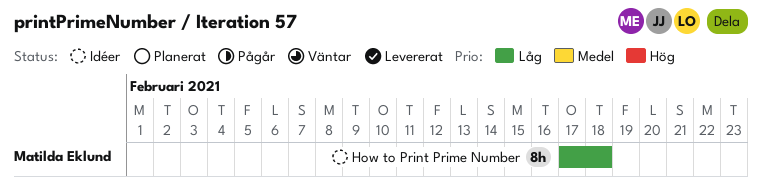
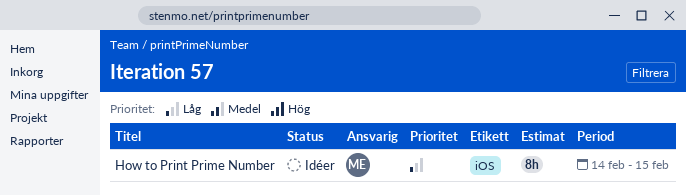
How to Print Prime Number, start: Feb 17 -> Feb 14
How to Print Prime Number, due: Feb 18 -> Feb 15

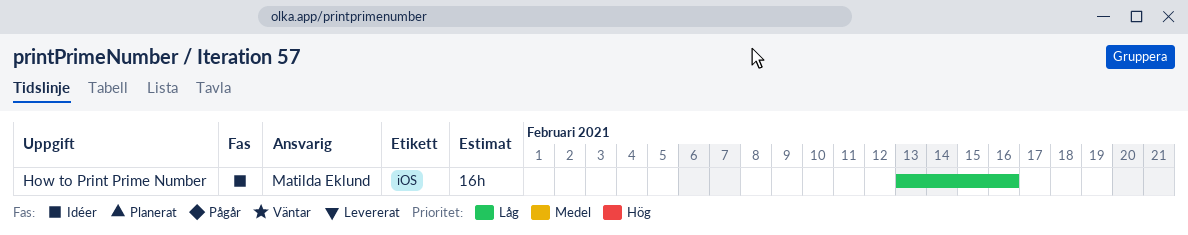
How to Print Prime Number, estimate: 8h -> 16h
How to Print Prime Number, start: Feb 14 -> Feb 13
How to Print Prime Number, due: Feb 15 -> Feb 16

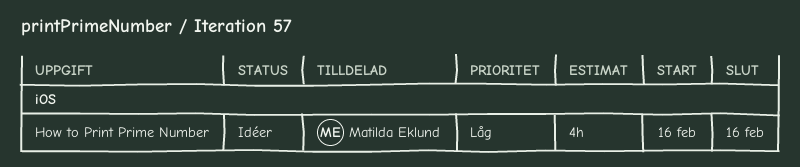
How to Print Prime Number, estimate: 16h -> 4h
How to Print Prime Number, start: Feb 13 -> Feb 16

